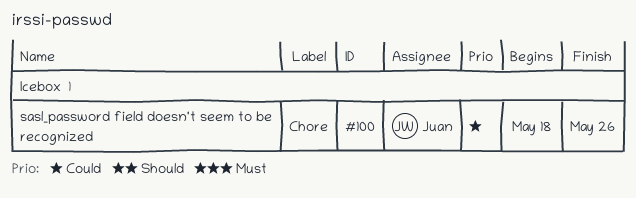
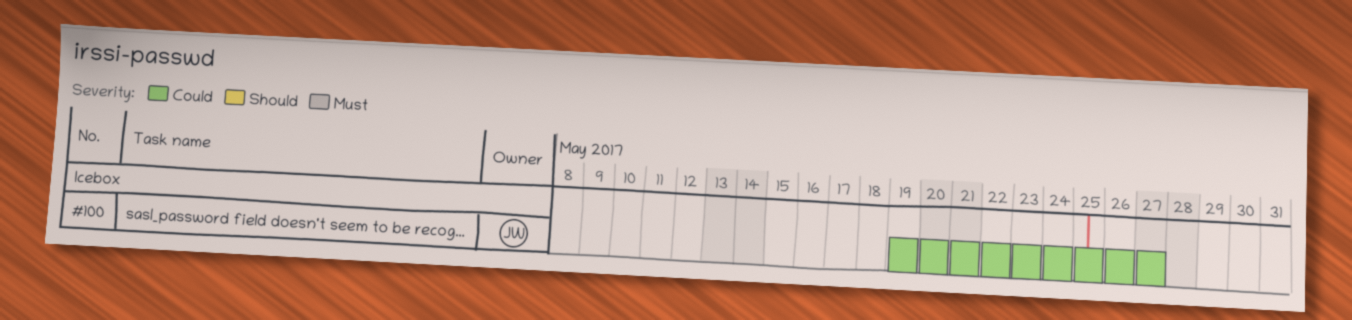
#100, start: May 18 -> May 19
#100, due: May 26 -> May 27

